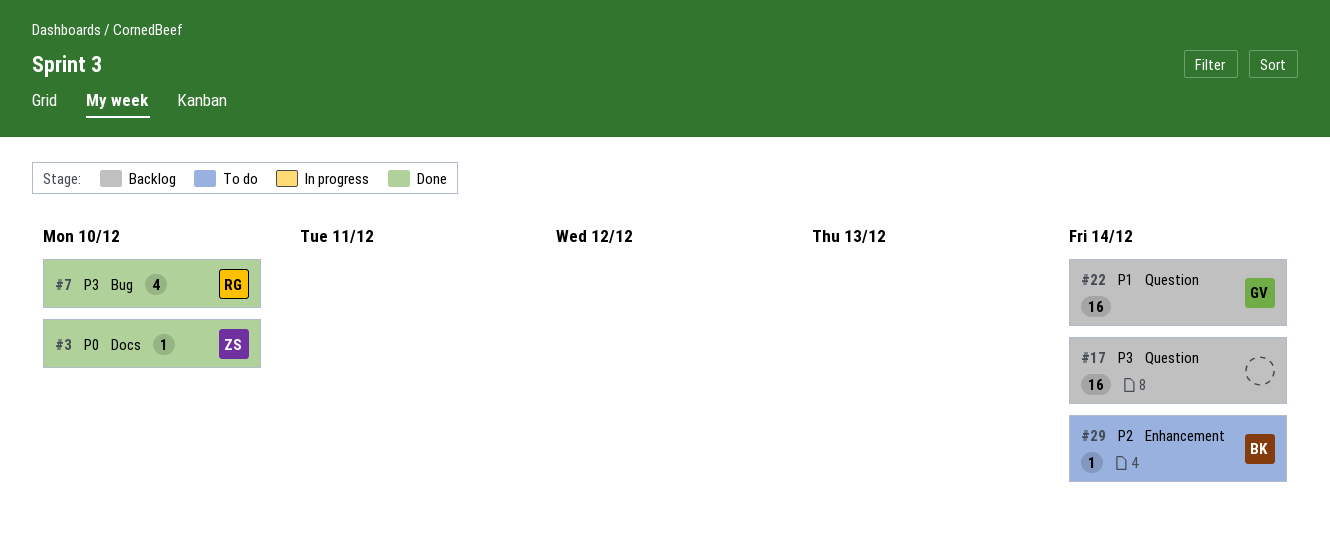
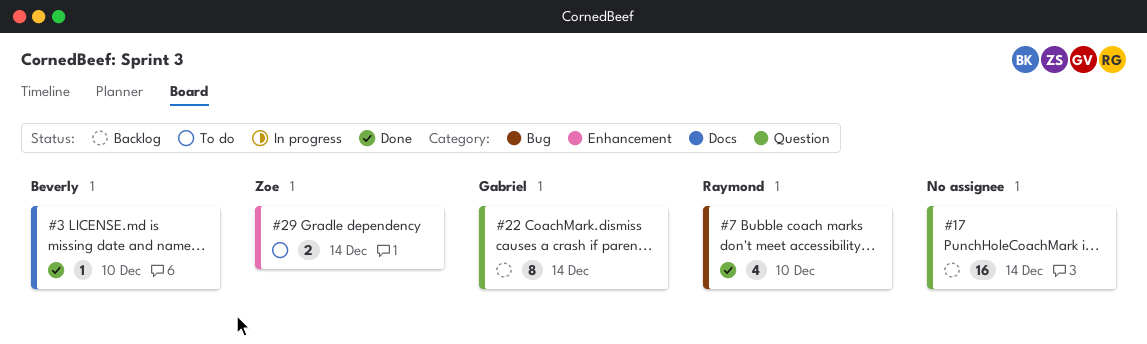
#3, owner: Zoe -> Beverly
#22, estimate: 16 -> 8
#29, owner: Beverly -> Zoe
#29, estimate: 1 -> 2

